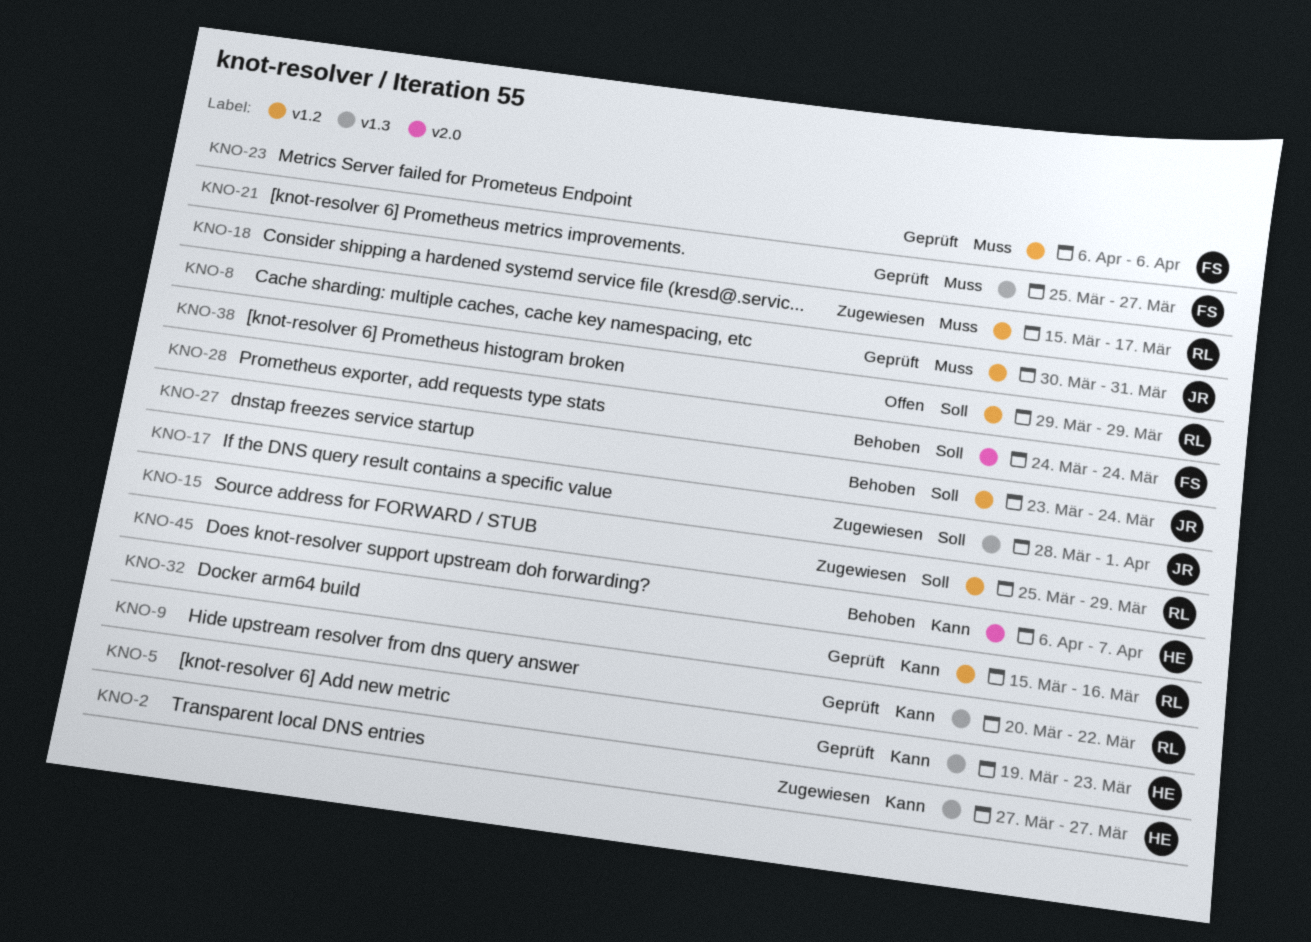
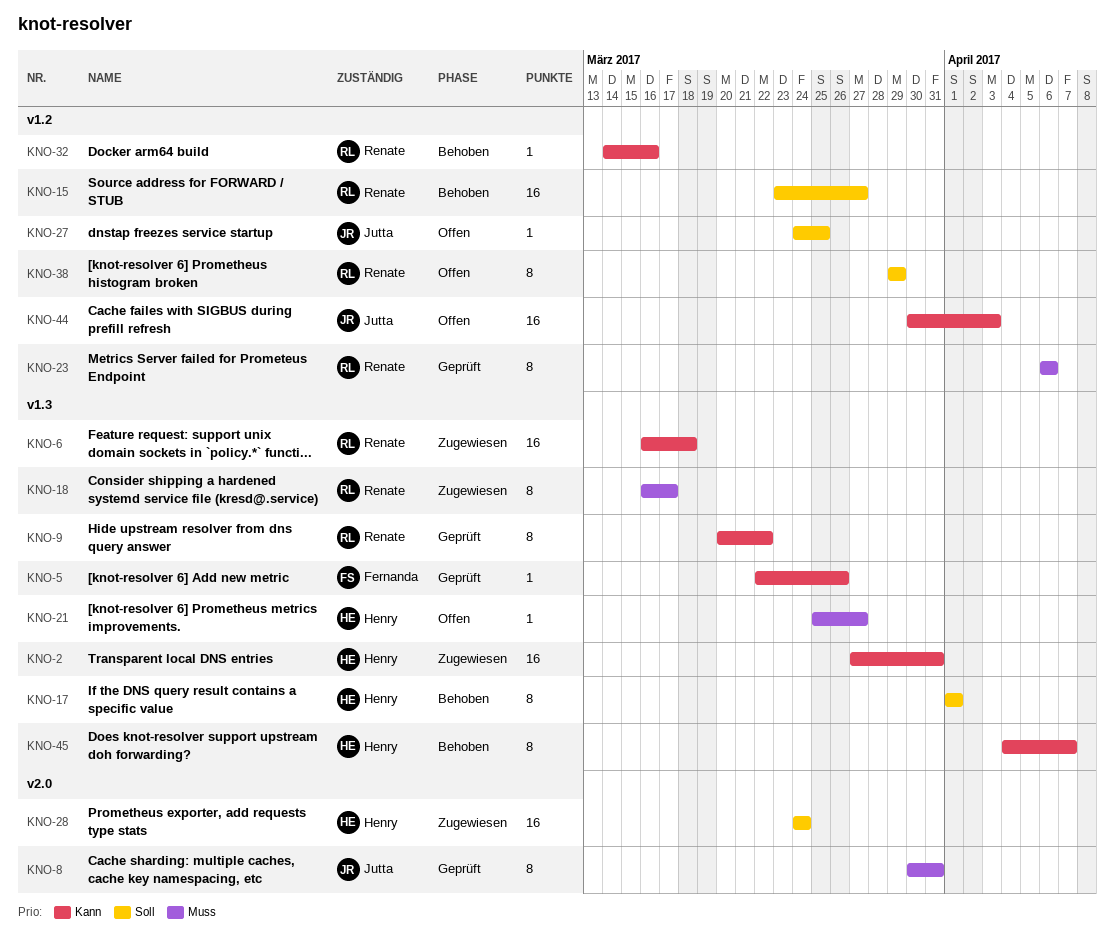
KNO-2, due: Mar 27 -> Mar 31
KNO-5, owner: Henry -> Fernanda
KNO-5, start: Mar 19 -> Mar 22
KNO-5, due: Mar 23 -> Mar 26
KNO-6: none -> present
KNO-8, label: v1.2 -> v2.0
KNO-15, status: Zugewiesen -> Behoben
KNO-15, start: Mar 25 -> Mar 23
KNO-15, due: Mar 29 -> Mar 27
KNO-17, status: Zugewiesen -> Behoben
KNO-17, owner: Jutta -> Henry
KNO-17, start: Mar 28 -> Apr 1
KNO-18, label: v1.2 -> v1.3
KNO-18, start: Mar 15 -> Mar 16
KNO-21, status: Geprüft -> Offen
KNO-21, owner: Fernanda -> Henry
KNO-23, owner: Fernanda -> Renate
KNO-27, status: Behoben -> Offen
KNO-27, start: Mar 23 -> Mar 24
KNO-27, due: Mar 24 -> Mar 25
KNO-28, status: Behoben -> Zugewiesen
KNO-28, owner: Fernanda -> Henry
KNO-32, status: Geprüft -> Behoben
KNO-32, start: Mar 15 -> Mar 14
KNO-44: none -> present
KNO-45, label: v2.0 -> v1.3
KNO-45, start: Apr 6 -> Apr 4

